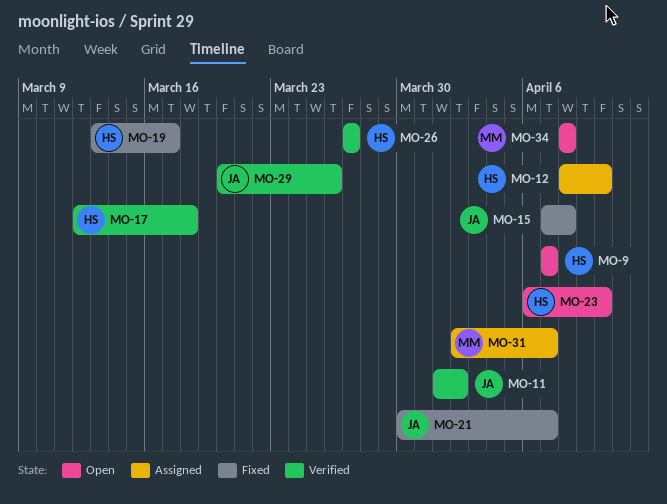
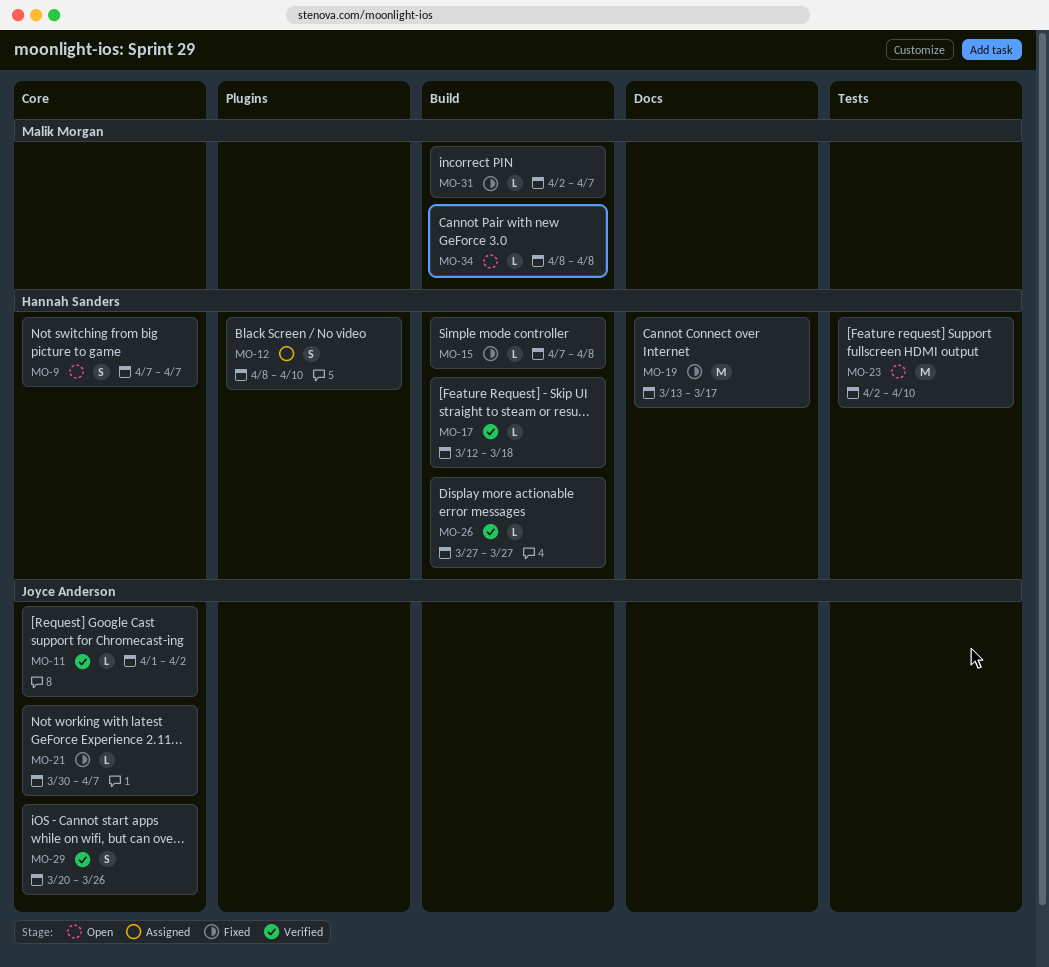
MO-15, owner: Joyce Anderson -> Hannah Sanders
MO-23, start: Apr 6 -> Apr 2
MO-31, status: Assigned -> Fixed

